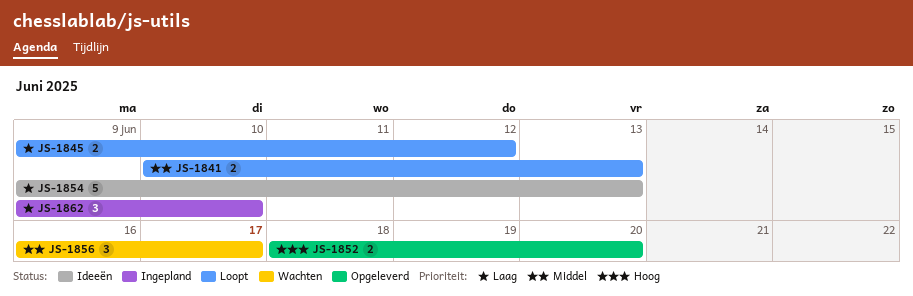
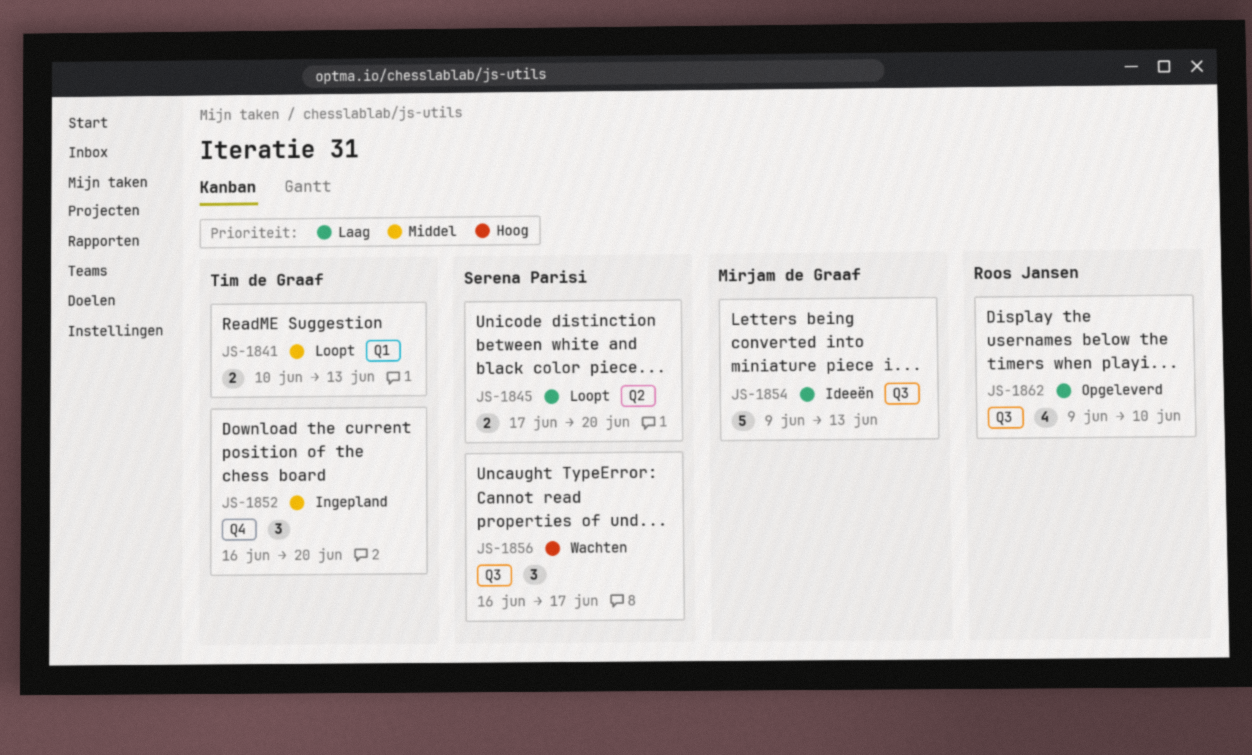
JS-1845, start: Jun 9 -> Jun 17
JS-1845, due: Jun 12 -> Jun 20
JS-1852, status: Opgeleverd -> Ingepland
JS-1852, priority: Hoog -> Middel
JS-1852, estimate: 2 -> 3
JS-1852, start: Jun 18 -> Jun 16
JS-1856, priority: Middel -> Hoog
JS-1862, status: Ingepland -> Opgeleverd
JS-1862, estimate: 3 -> 4

